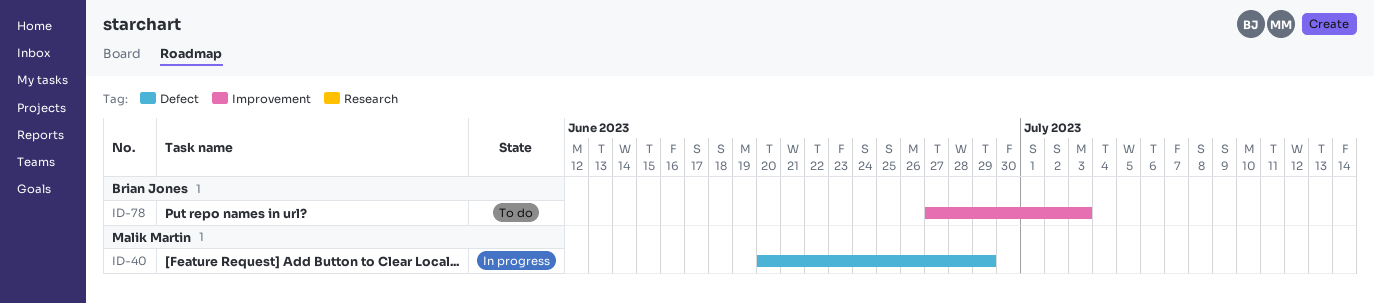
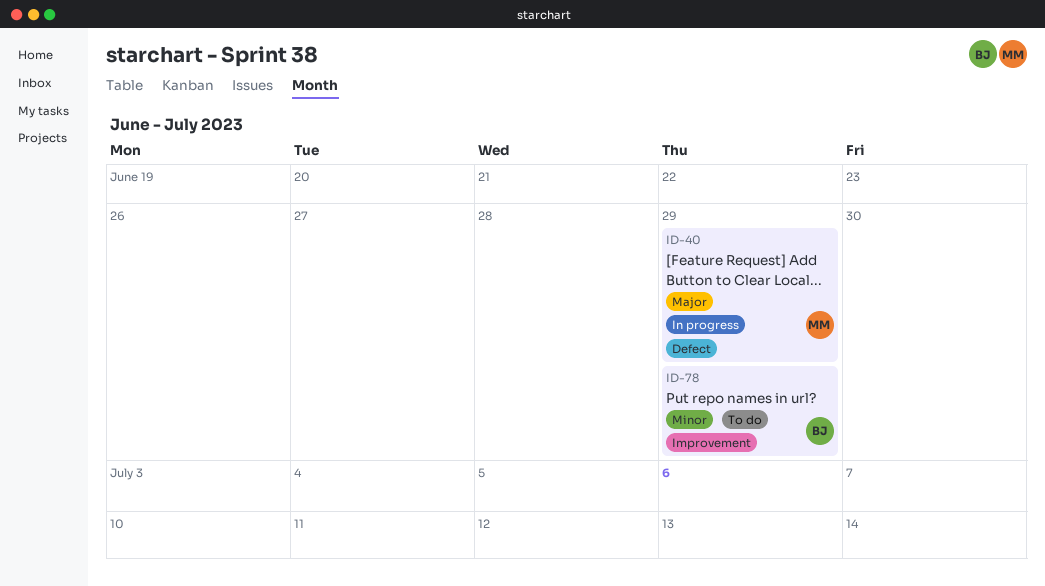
ID-78, due: Jul 3 -> Jun 29

